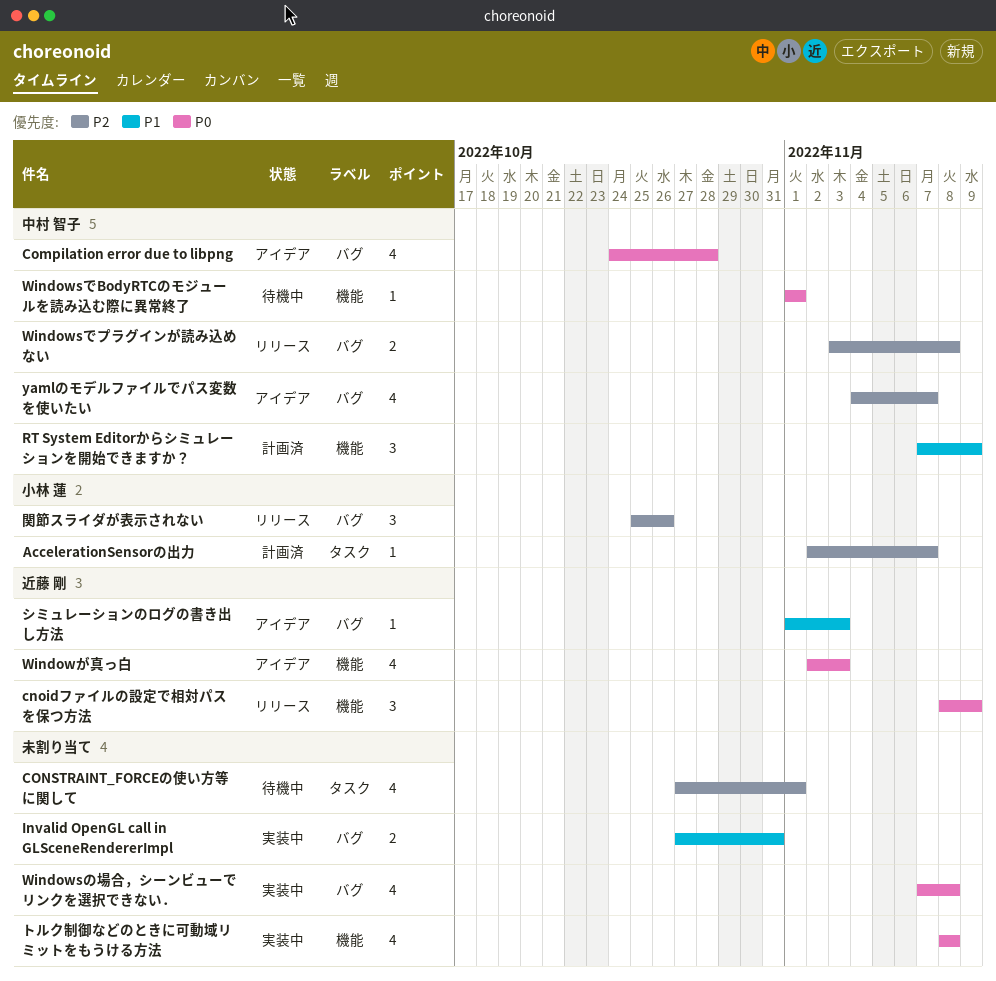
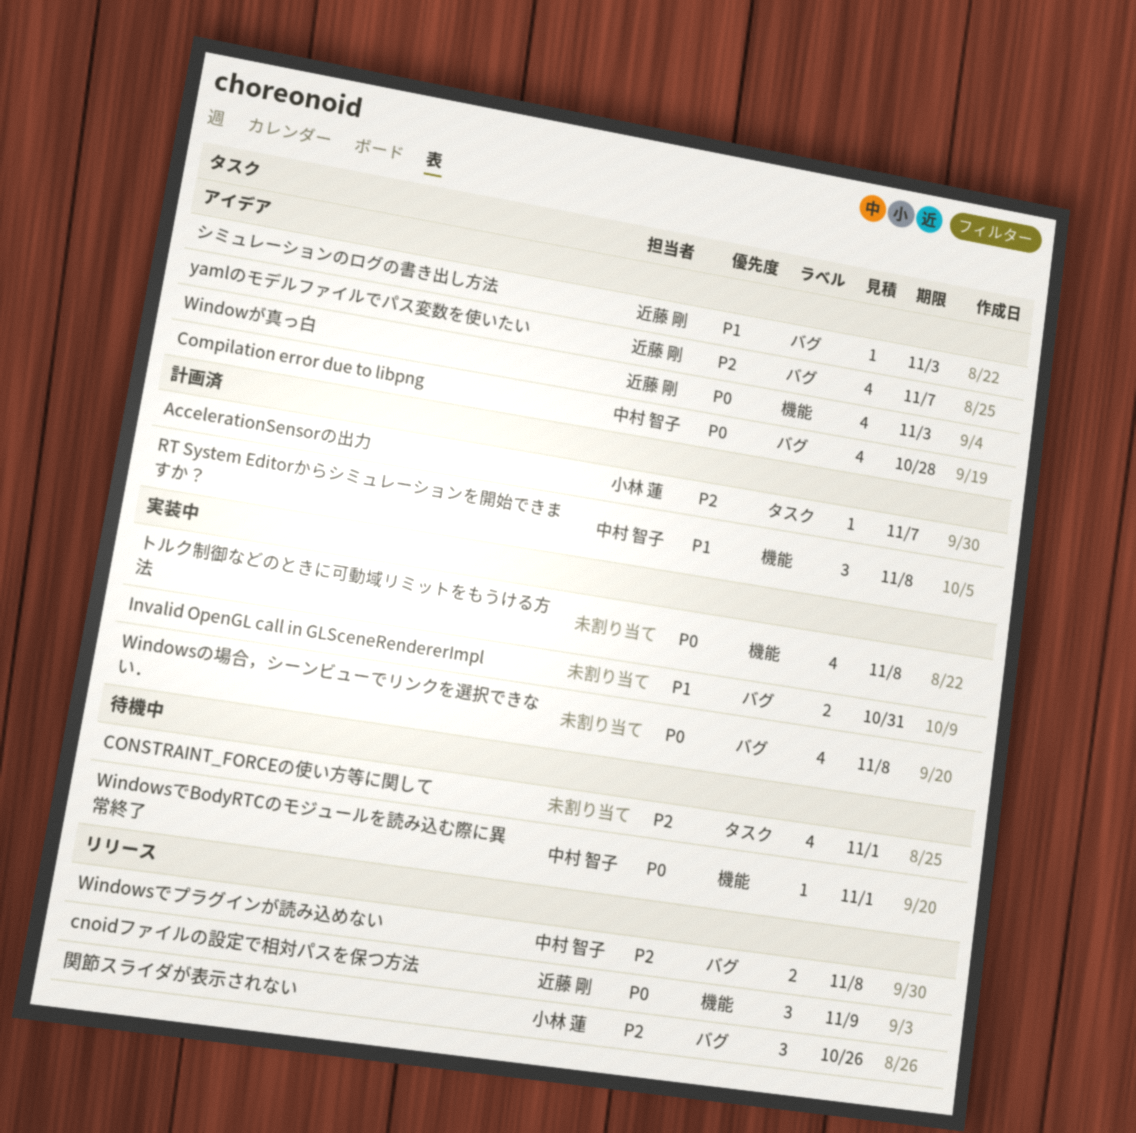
RT System Editorからシミュレーションを開始できますか？, due: Nov 9 -> Nov 8
yamlのモデルファイルでパス変数を使いたい, owner: 中村 智子 -> 近藤 剛

